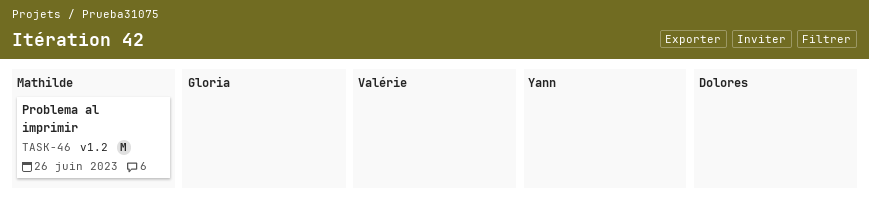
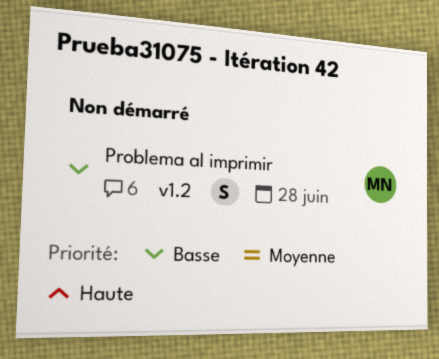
Problema al imprimir, estimate: M -> S
Problema al imprimir, due: Jun 26 -> Jun 28

